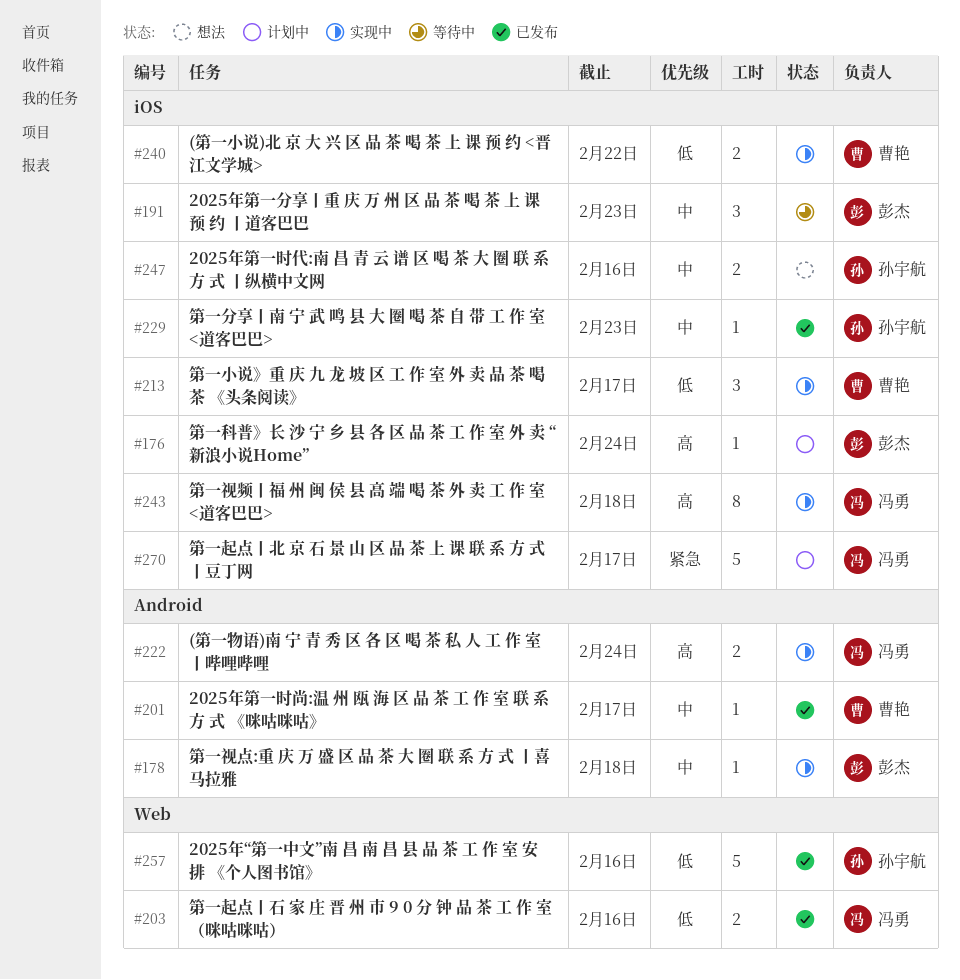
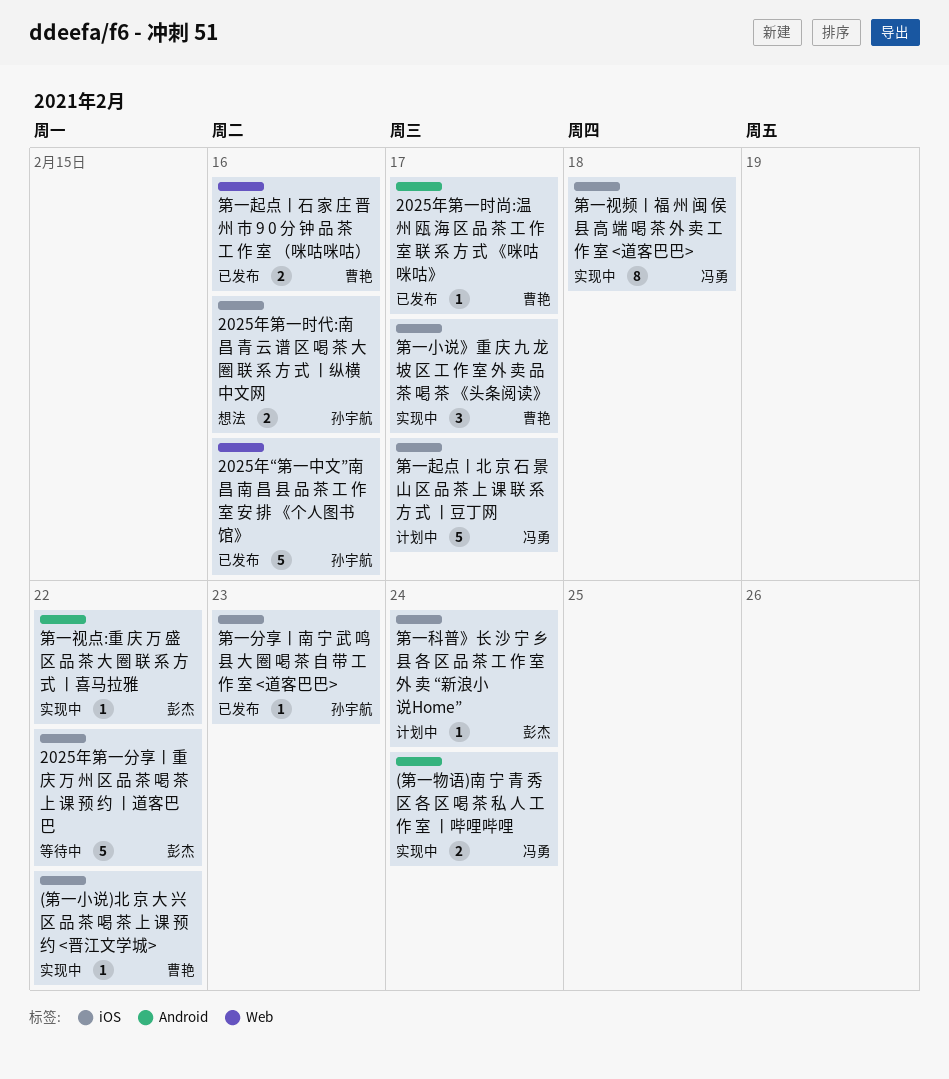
(第一小说)北 京 大 兴 区 品 茶 喝 茶 上 课 预 约 <晋江文学城>, estimate: 2 -> 1
2025年第一分享丨重 庆 万 州 区 品 茶 喝 茶 上 课 预 约 丨道客巴巴, estimate: 3 -> 5
2025年第一分享丨重 庆 万 州 区 品 茶 喝 茶 上 课 预 约 丨道客巴巴, due: Feb 23 -> Feb 22
第一视点:重 庆 万 盛 区 品 茶 大 圈 联 系 方 式 丨喜马拉雅, due: Feb 18 -> Feb 22
第一起点丨石 家 庄 晋 州 市 9 0 分 钟 品 茶 工 作 室 （咪咕咪咕）, owner: 冯勇 -> 曹艳

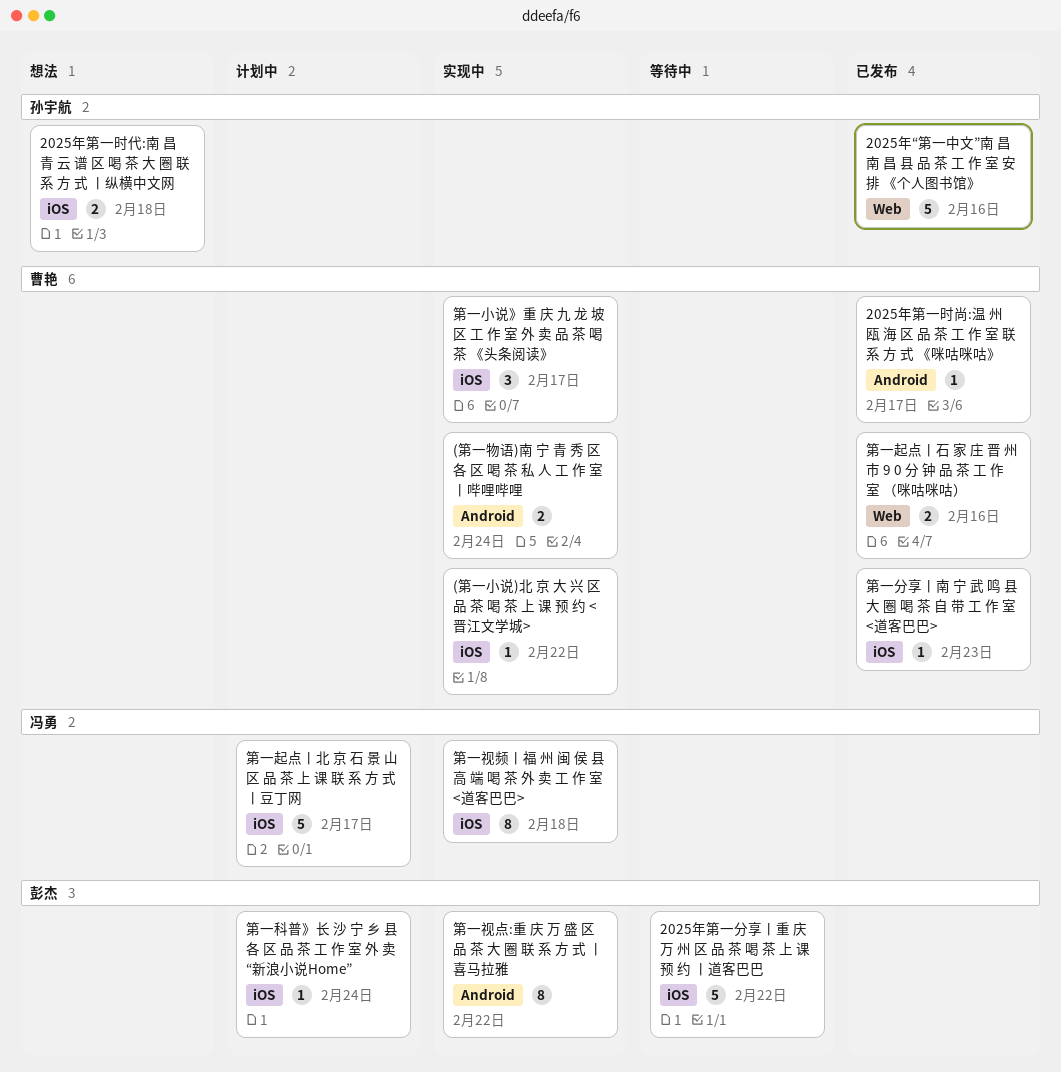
(第一物语)南 宁 青 秀 区 各 区 喝 茶 私 人 工 作 室 丨哔哩哔哩, owner: 冯勇 -> 曹艳
2025年第一时代:南 昌 青 云 谱 区 喝 茶 大 圈 联 系 方 式 丨纵横中文网, due: Feb 16 -> Feb 18
第一分享丨南 宁 武 鸣 县 大 圈 喝 茶 自 带 工 作 室 <道客巴巴>, owner: 孙宇航 -> 曹艳
第一视点:重 庆 万 盛 区 品 茶 大 圈 联 系 方 式 丨喜马拉雅, estimate: 1 -> 8

